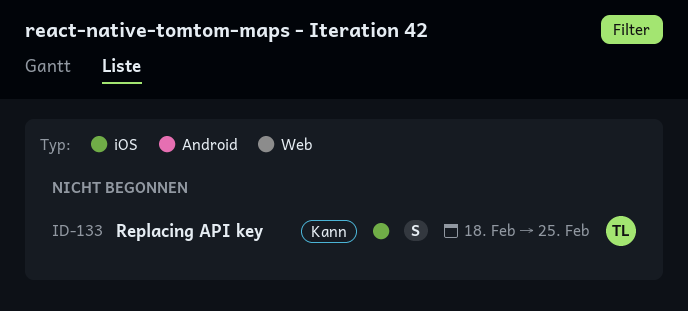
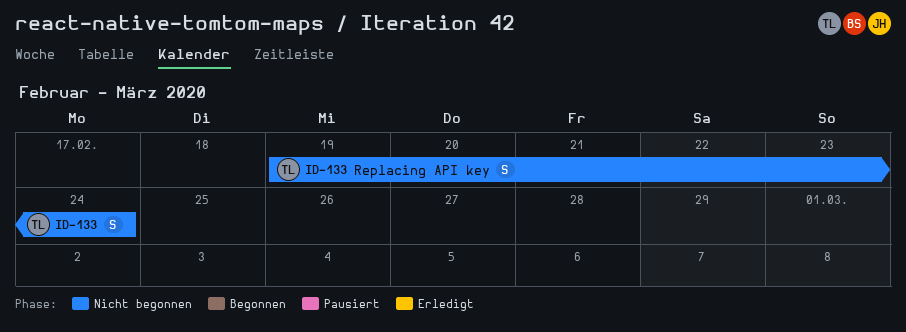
ID-133, start: Feb 18 -> Feb 19
ID-133, due: Feb 25 -> Feb 24

